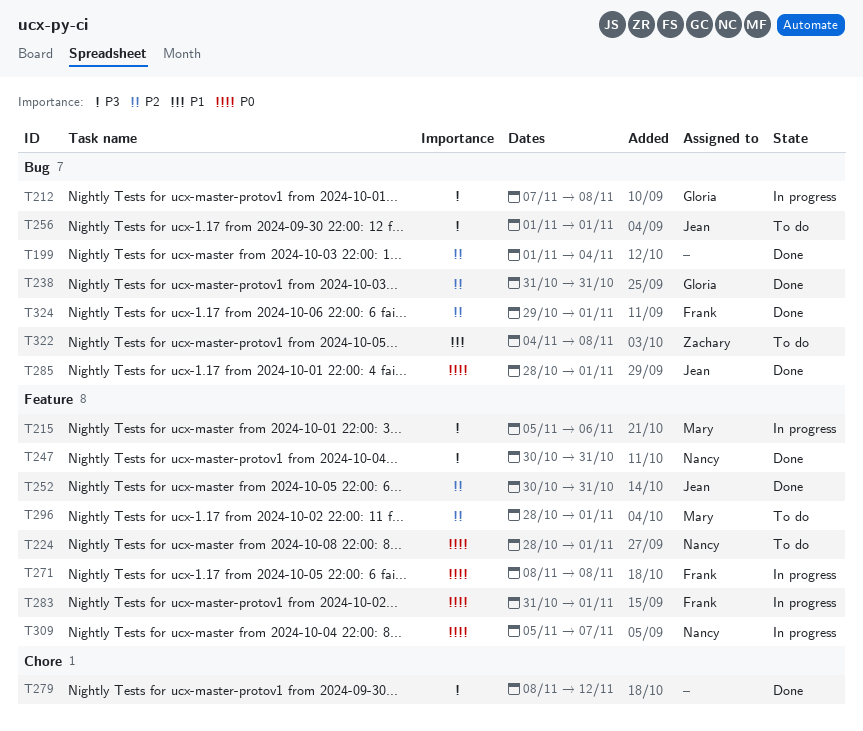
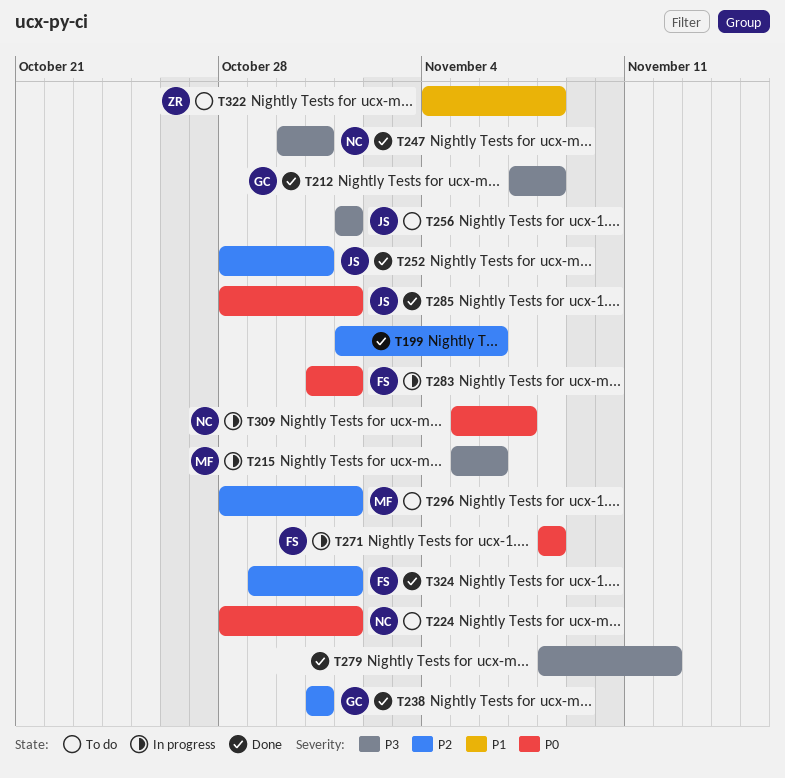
T199, due: Nov 4 -> Nov 6
T212, status: In progress -> Done
T252, start: Oct 30 -> Oct 28

